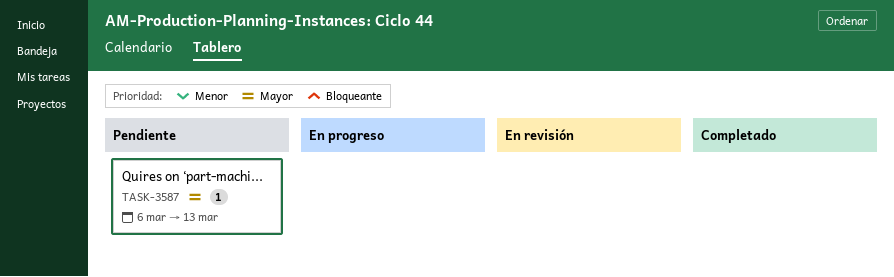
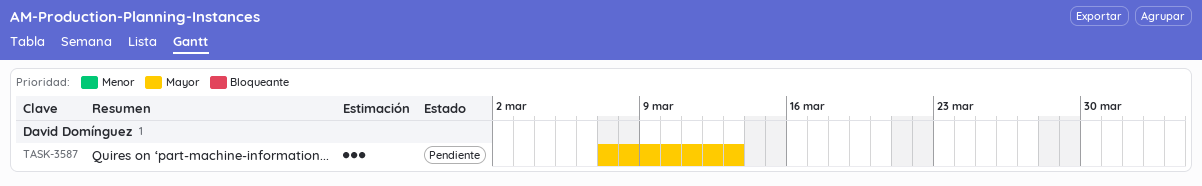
TASK-3587, estimate: 1 -> 3
TASK-3587, start: Mar 6 -> Mar 7

